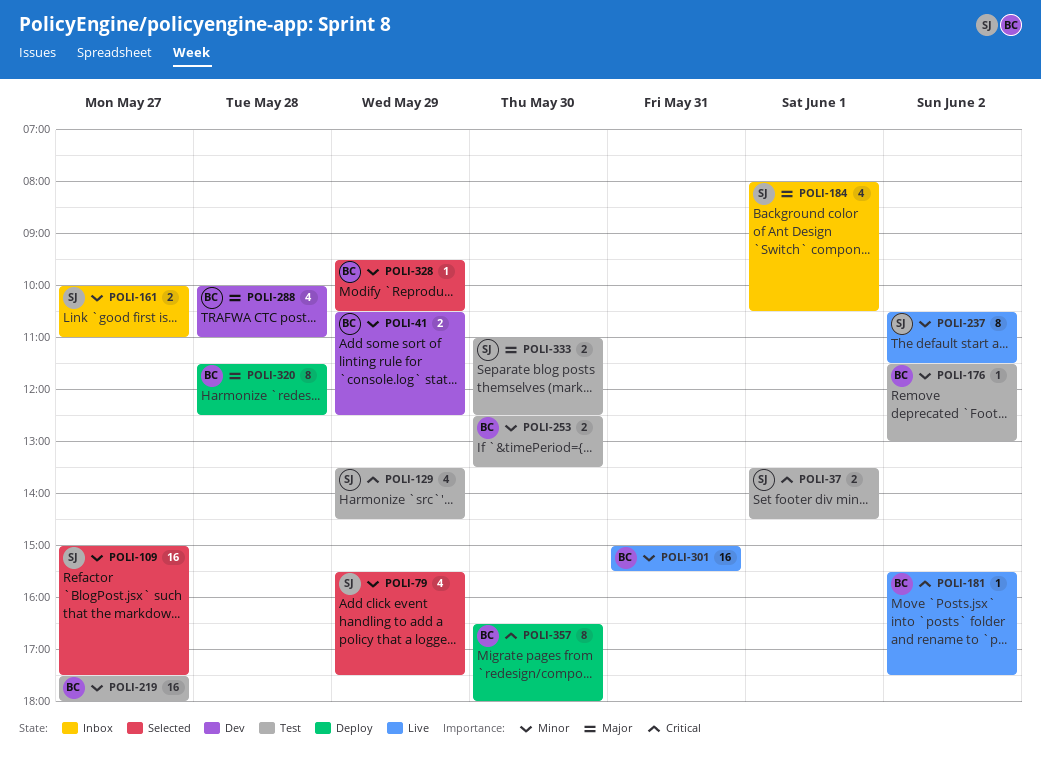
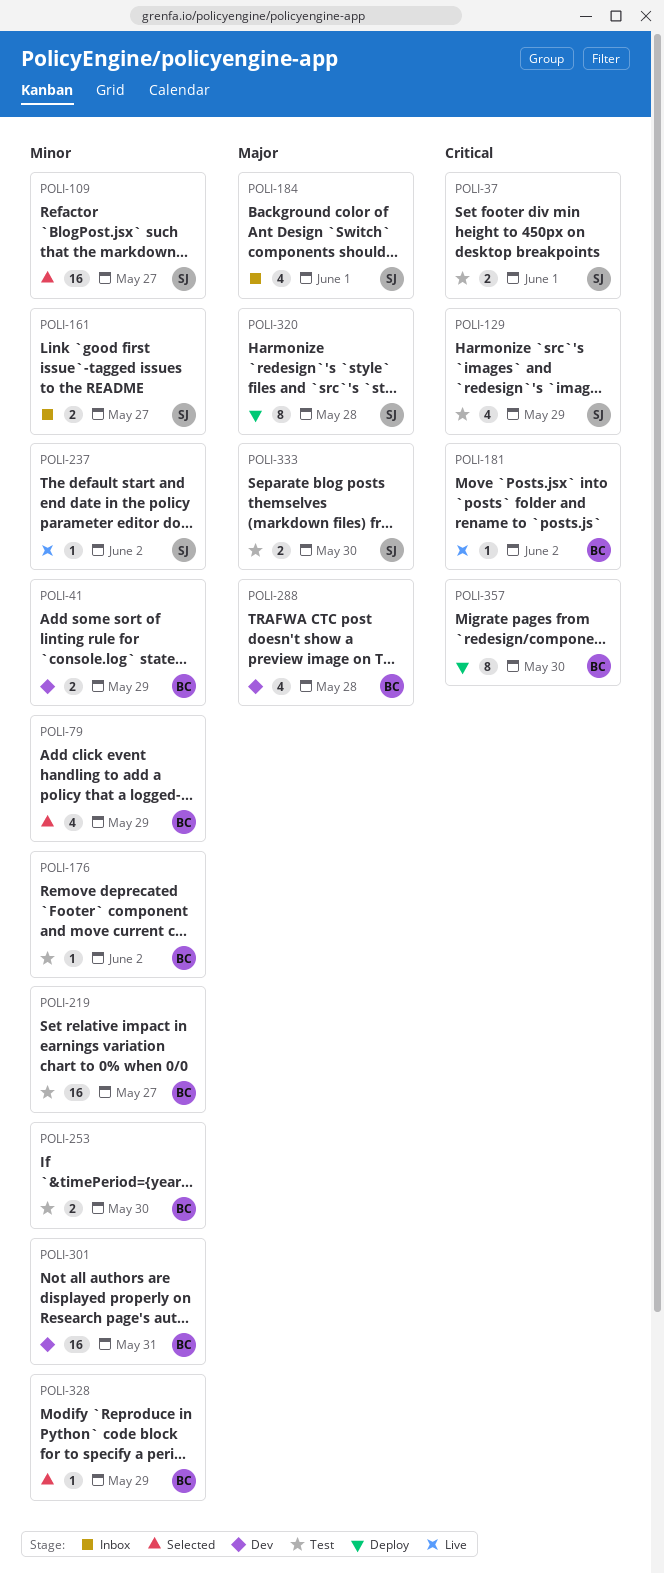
POLI-79, owner: SJ -> BC
POLI-237, estimate: 8 -> 1
POLI-301, status: Live -> Dev
POLI-320, owner: BC -> SJ

